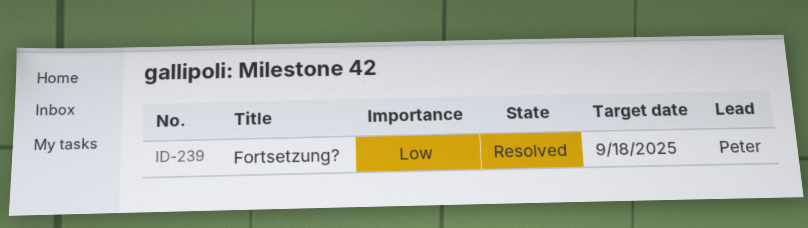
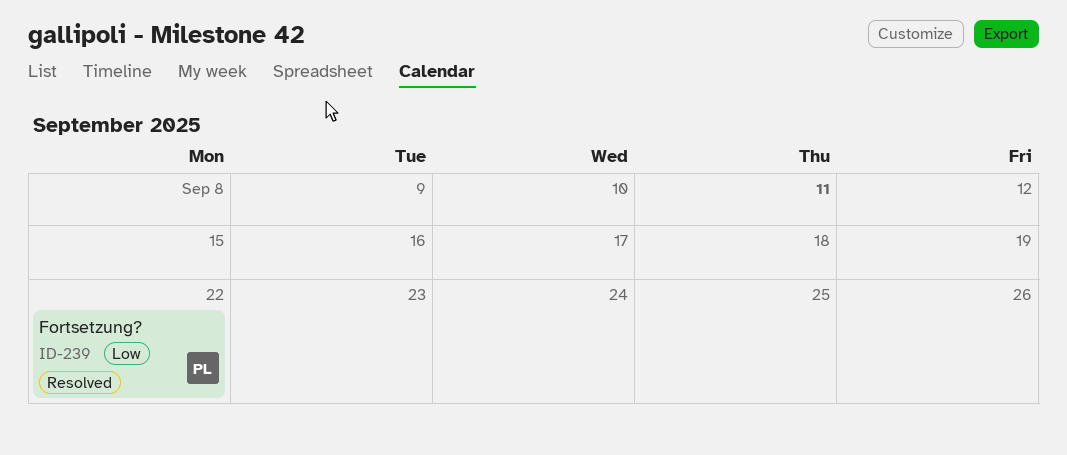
ID-239, due: Sep 18 -> Sep 22

